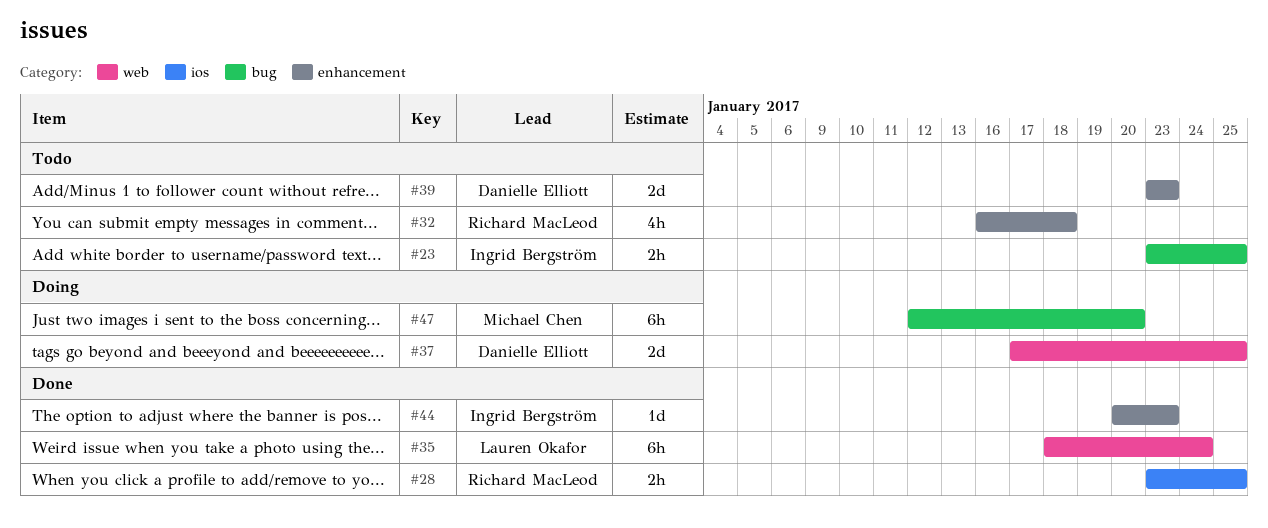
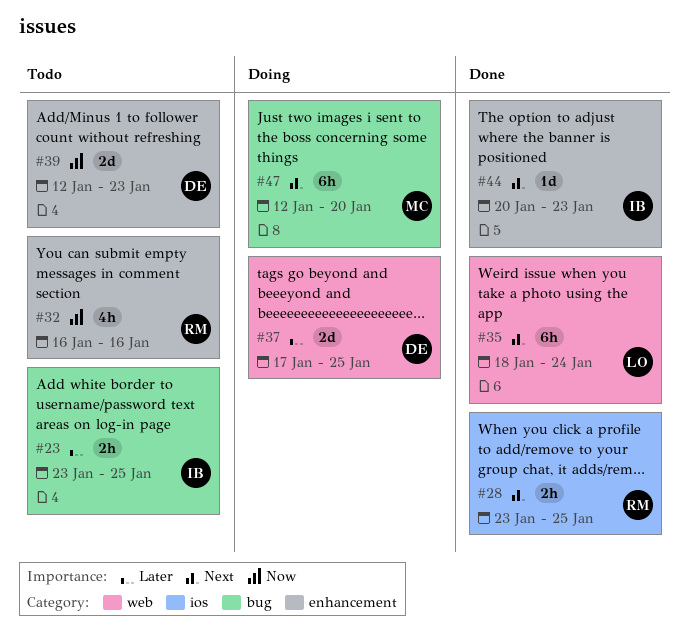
#32, due: Jan 18 -> Jan 16
#39, start: Jan 23 -> Jan 12

